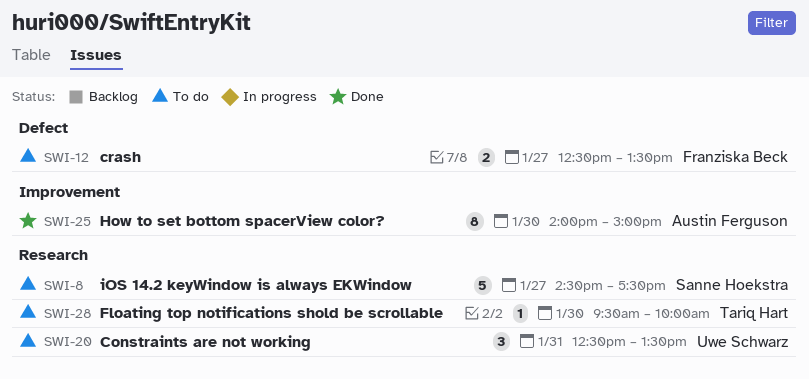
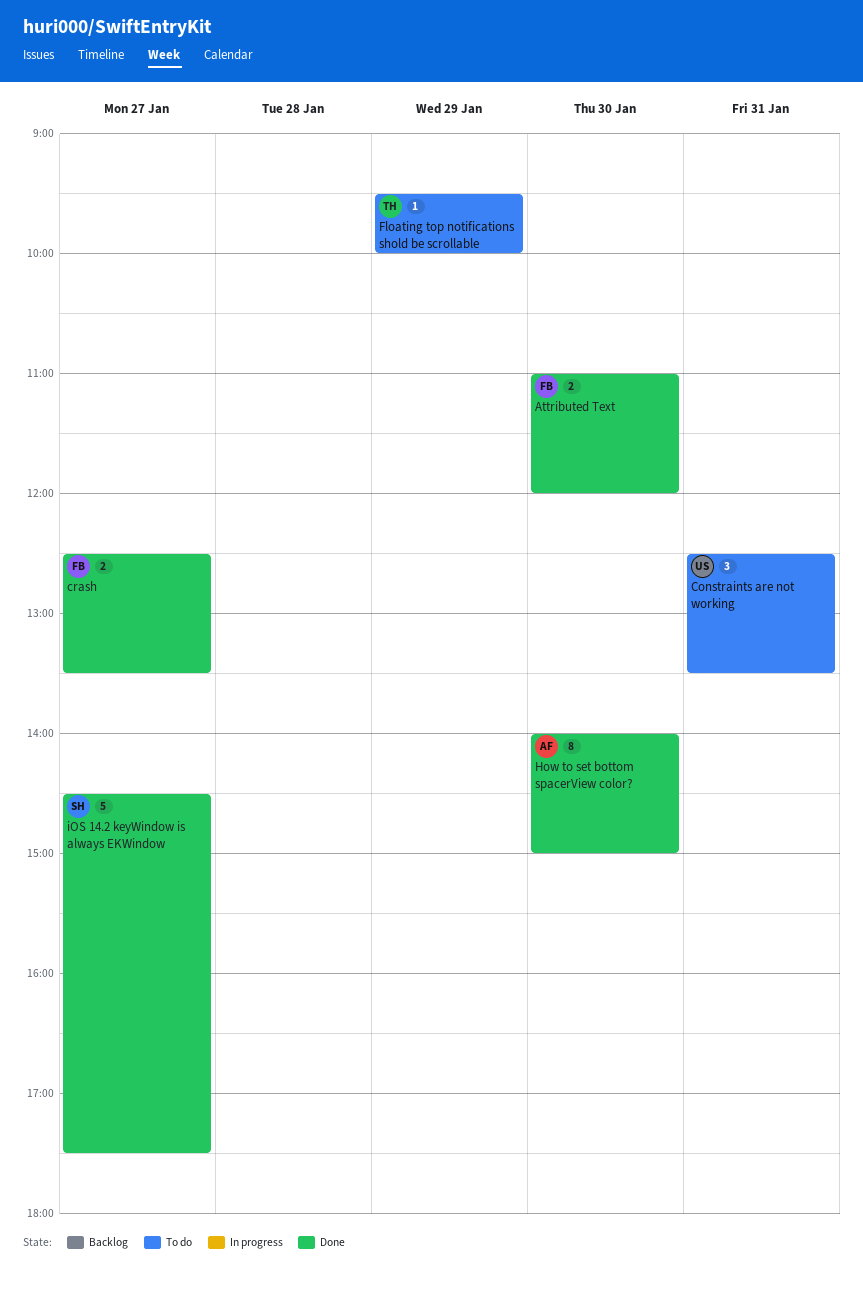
Attributed Text: none -> present
crash, status: To do -> Done
Floating top notifications shold be scrollable, day: Jan 30 -> Jan 29
iOS 14.2 keyWindow is always EKWindow, status: To do -> Done

